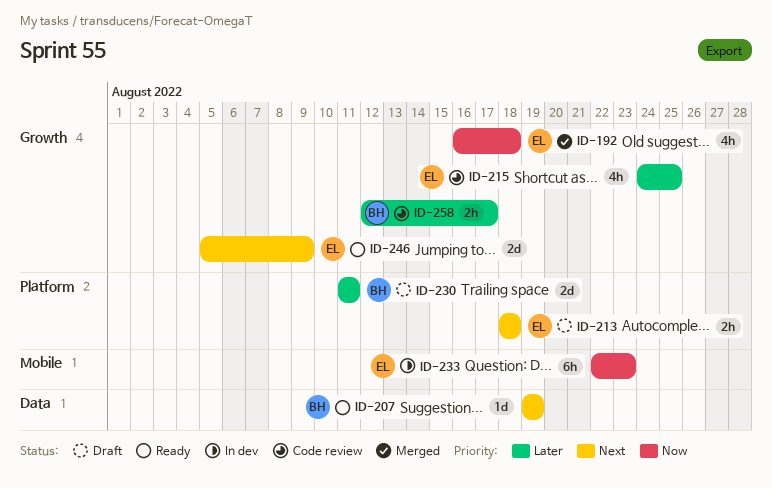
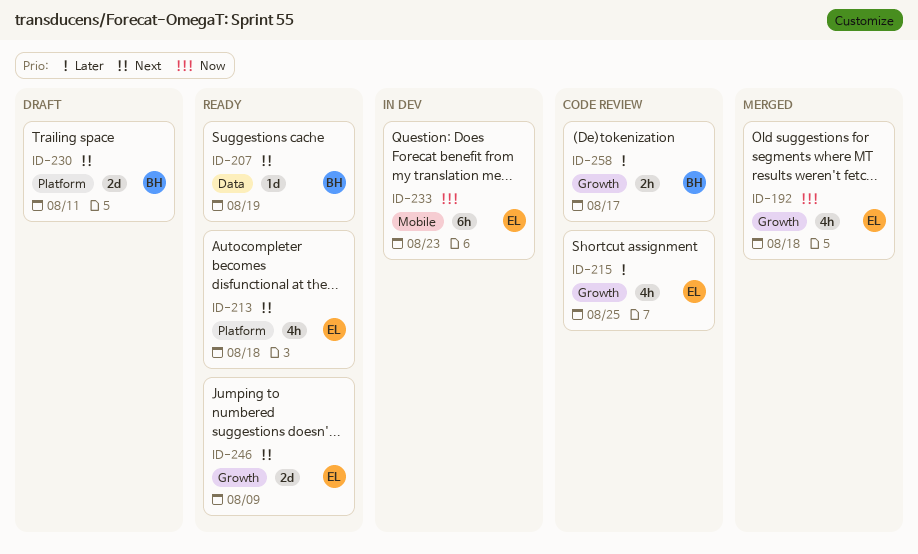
ID-213, status: Draft -> Ready
ID-213, estimate: 2h -> 4h
ID-230, priority: Later -> Next

